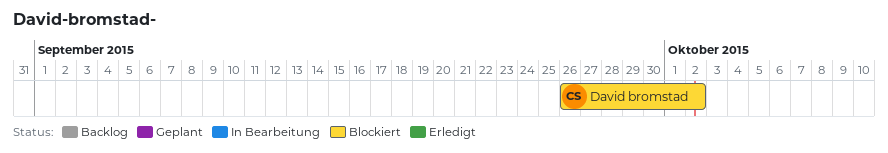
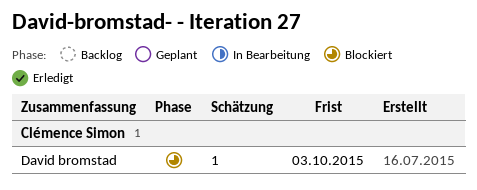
David bromstad, due: Oct 2 -> Oct 3

